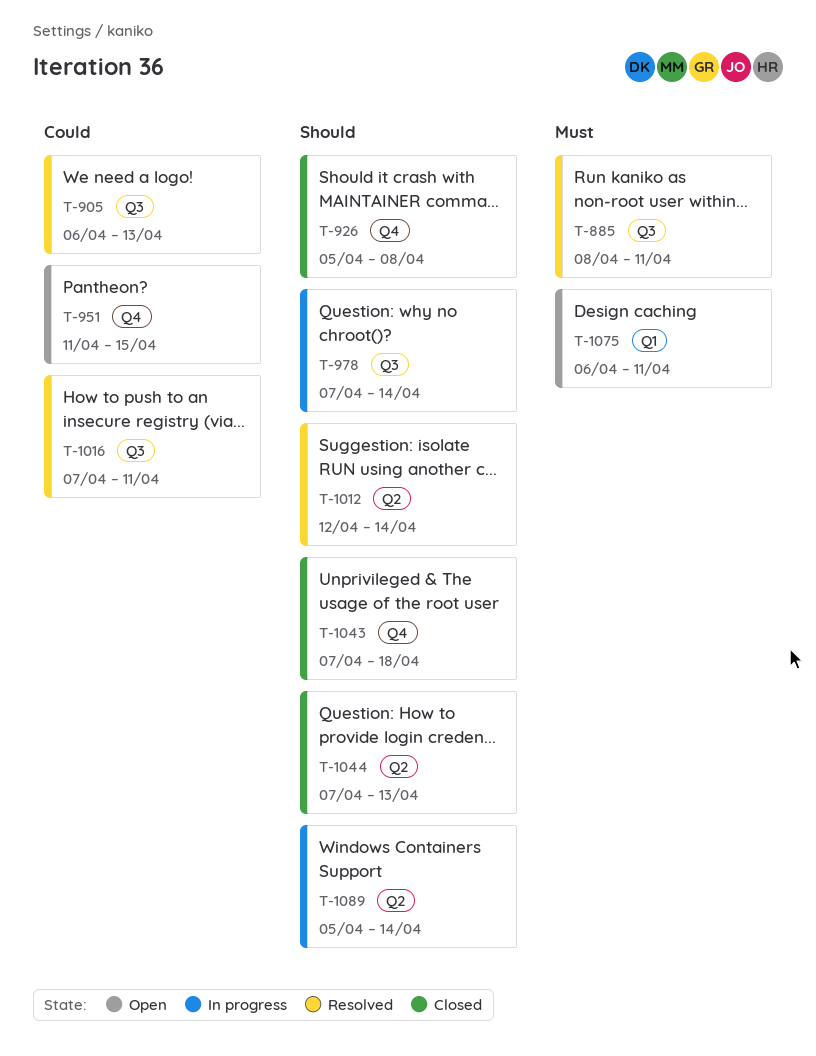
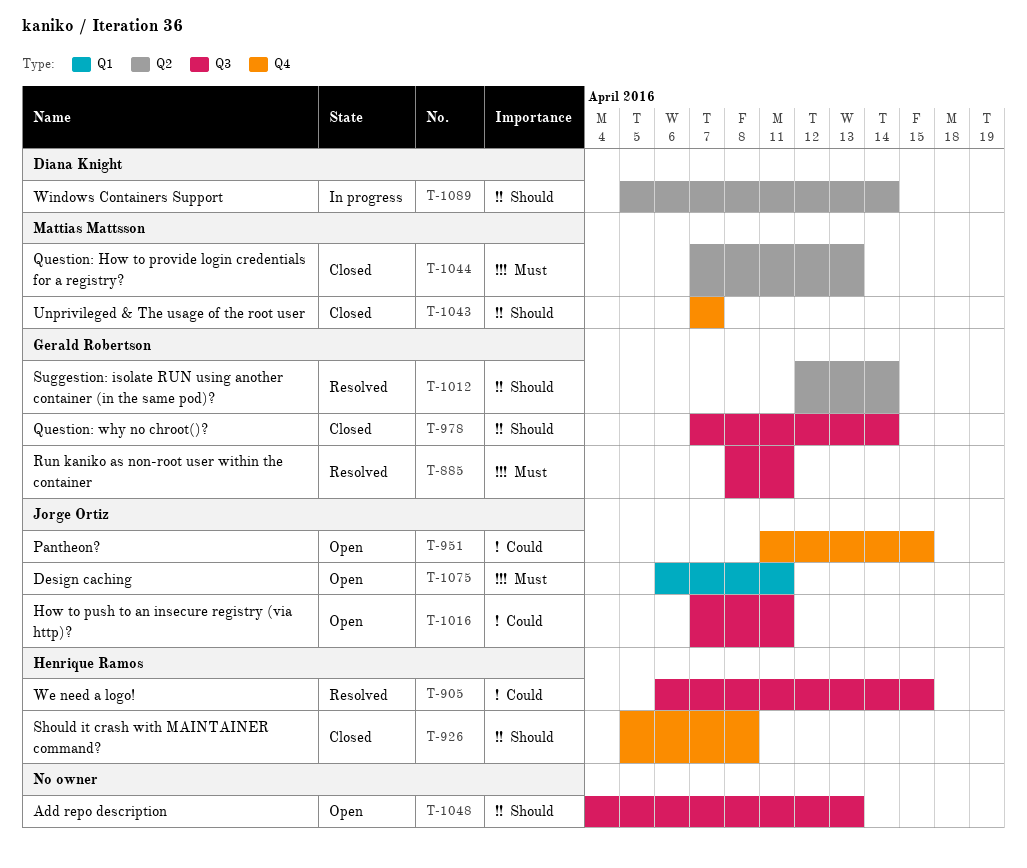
T-905, due: Apr 13 -> Apr 15
T-978, status: In progress -> Closed
T-1016, status: Resolved -> Open
T-1043, due: Apr 18 -> Apr 7
T-1044, priority: Should -> Must
T-1048: none -> present

